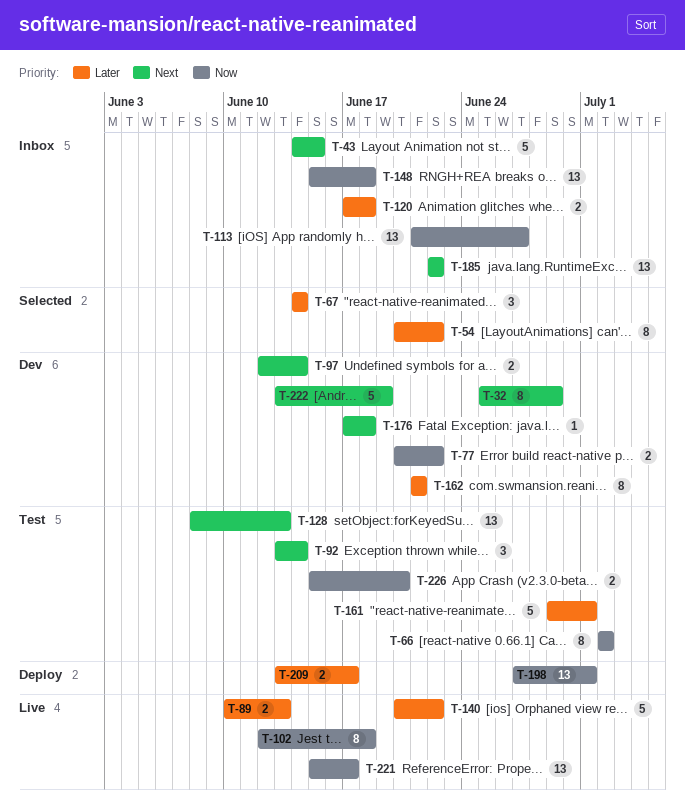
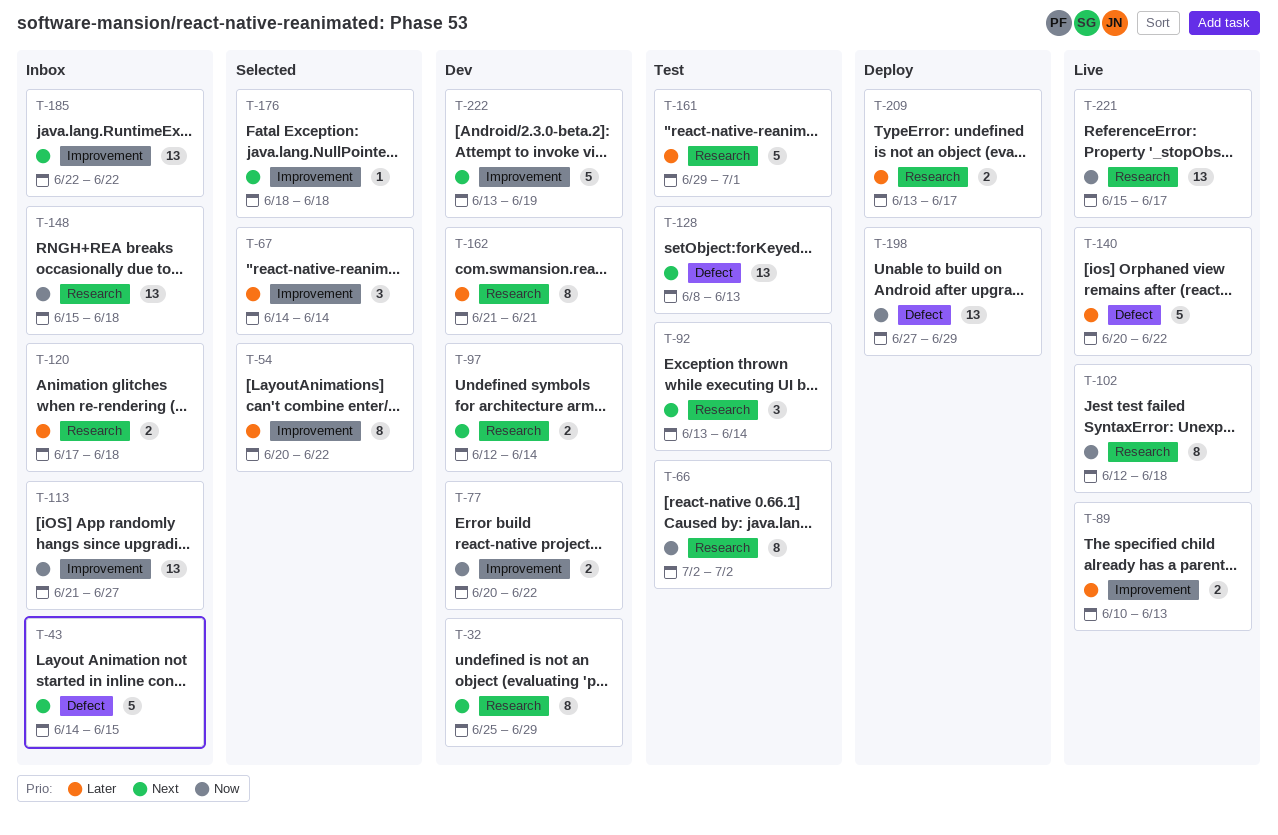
T-176, status: Dev -> Selected
T-176, start: Jun 17 -> Jun 18
T-198, due: Jul 1 -> Jun 29
T-226: present -> none

